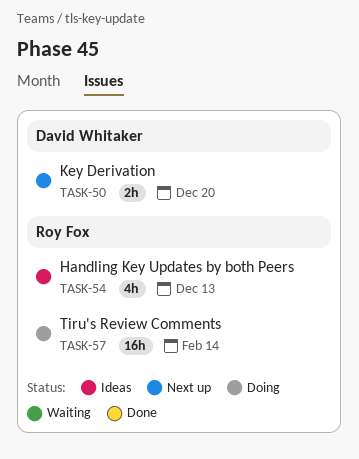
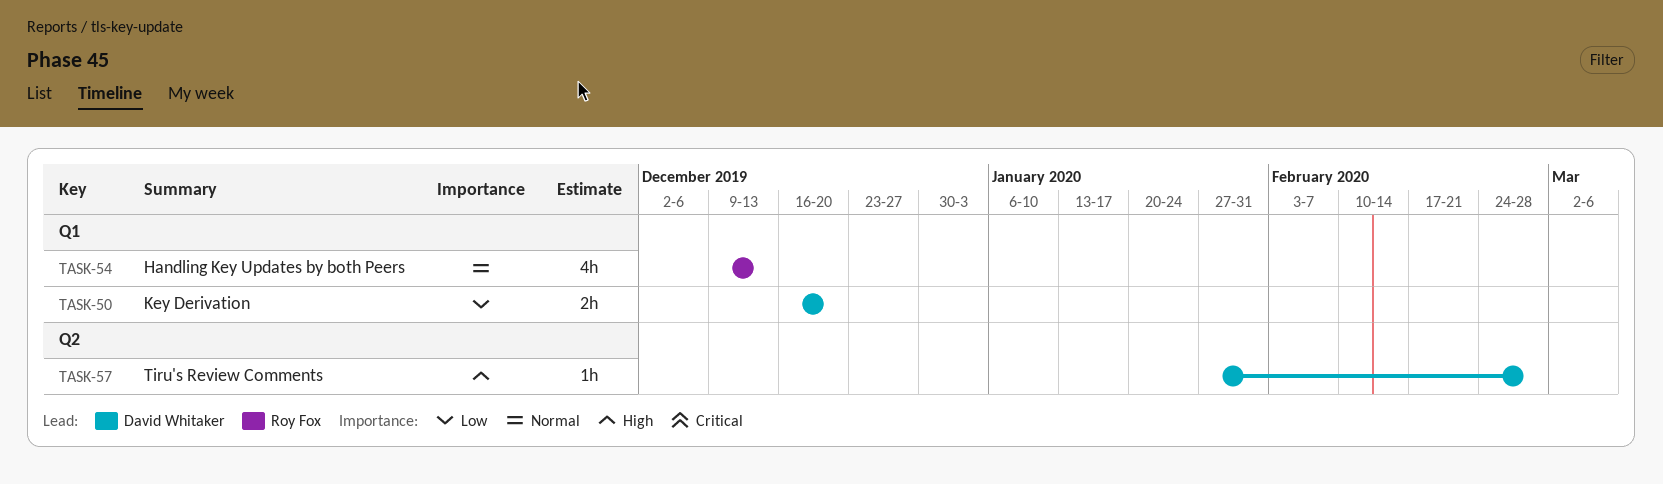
TASK-57, owner: Roy Fox -> David Whitaker
TASK-57, estimate: 16h -> 1h
TASK-57, due: Feb 14 -> Feb 28

